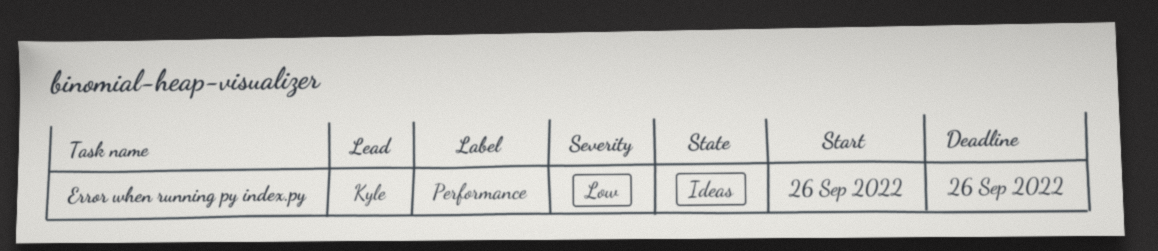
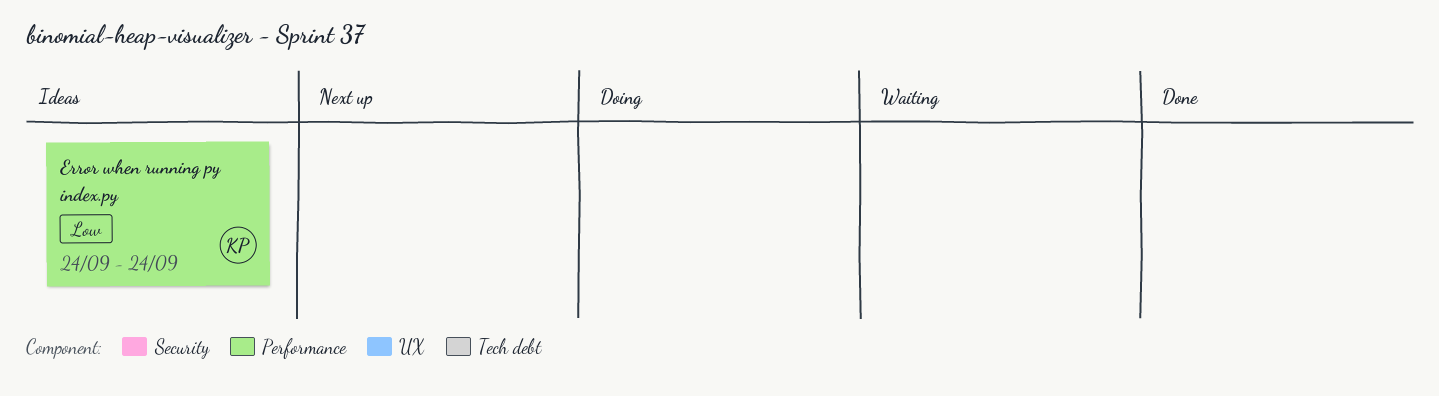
Error when running py index.py, start: Sep 26 -> Sep 24
Error when running py index.py, due: Sep 26 -> Sep 24

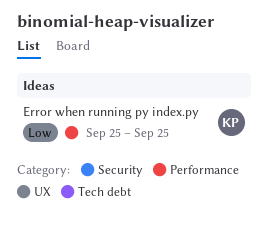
Error when running py index.py, start: Sep 24 -> Sep 25
Error when running py index.py, due: Sep 24 -> Sep 25

